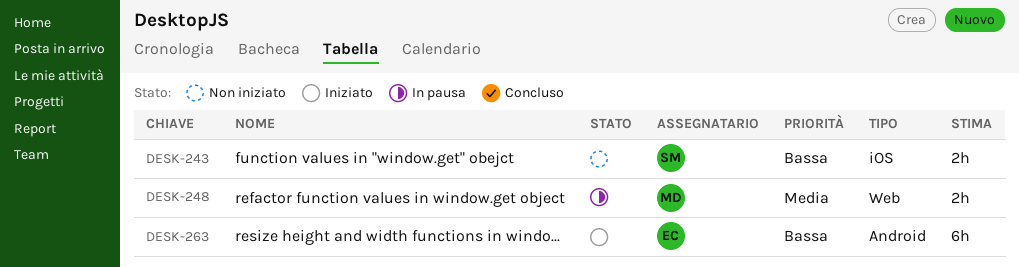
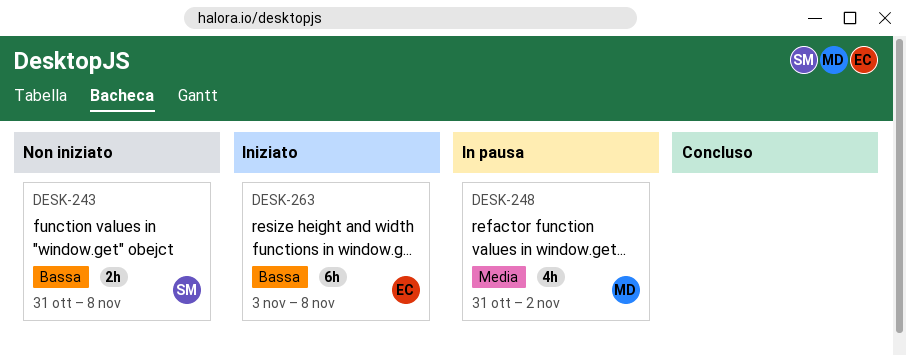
DESK-248, estimate: 2h -> 4h

